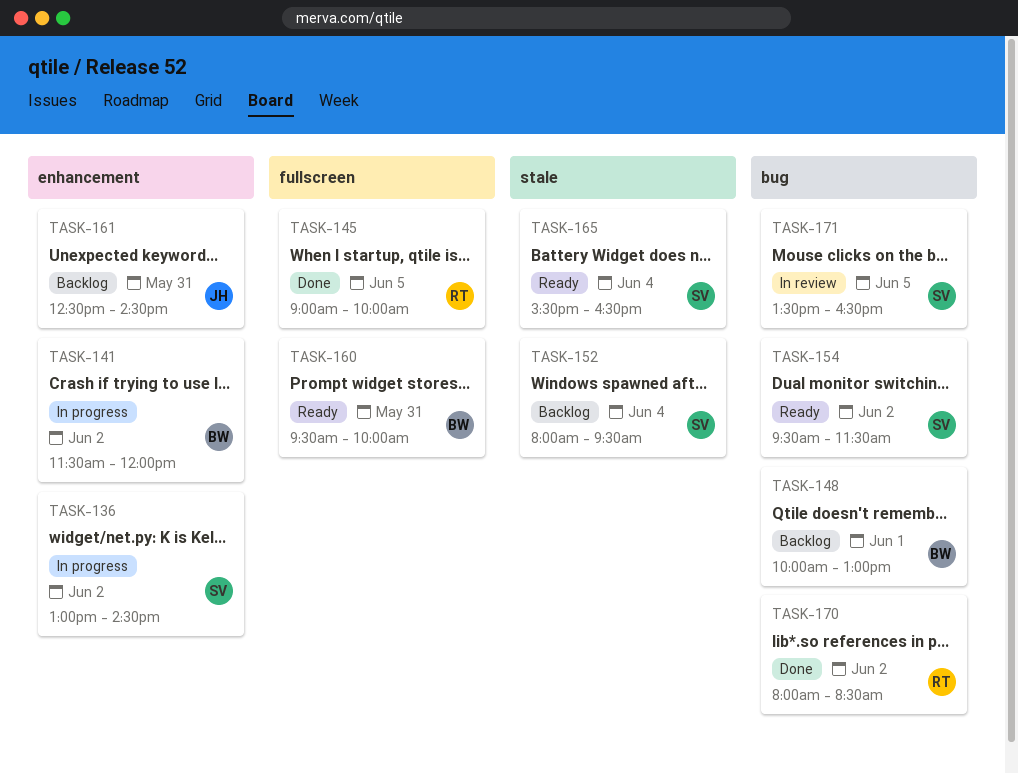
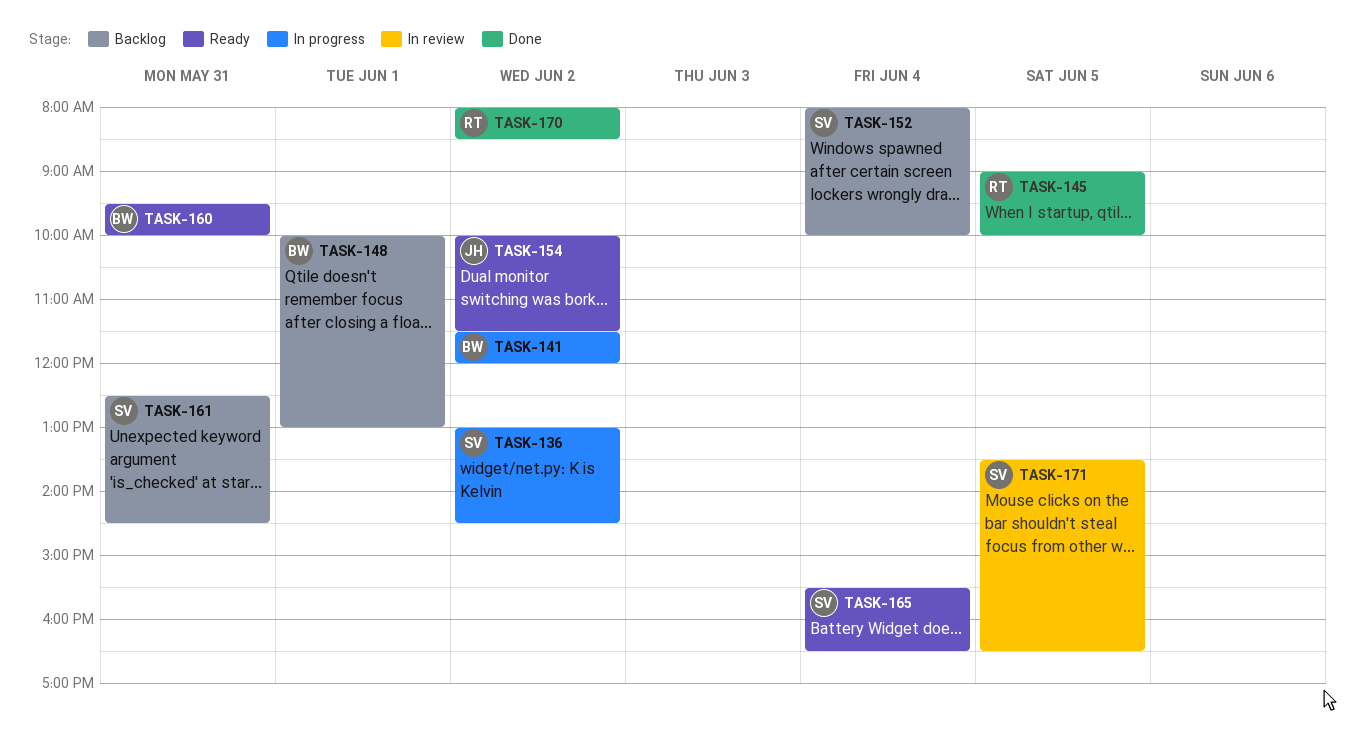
TASK-152, ends: 09:30 -> 10:00
TASK-154, owner: SV -> JH
TASK-154, begins: 09:30 -> 10:00
TASK-161, owner: JH -> SV

